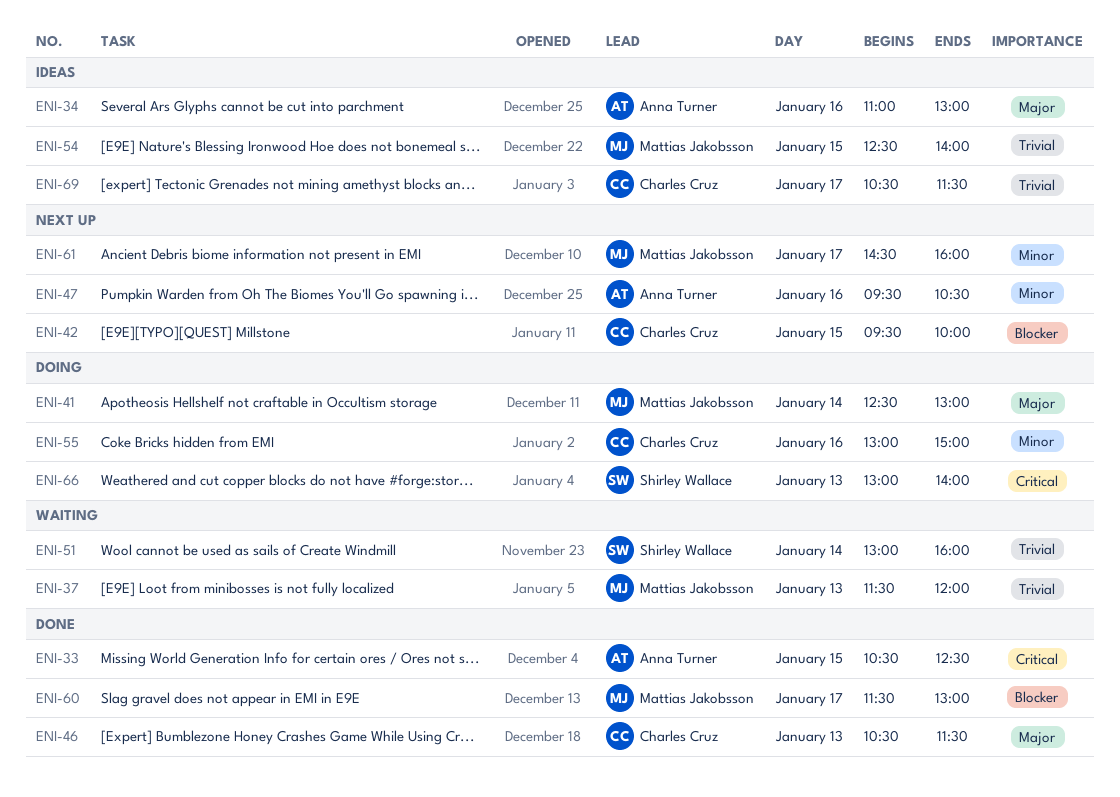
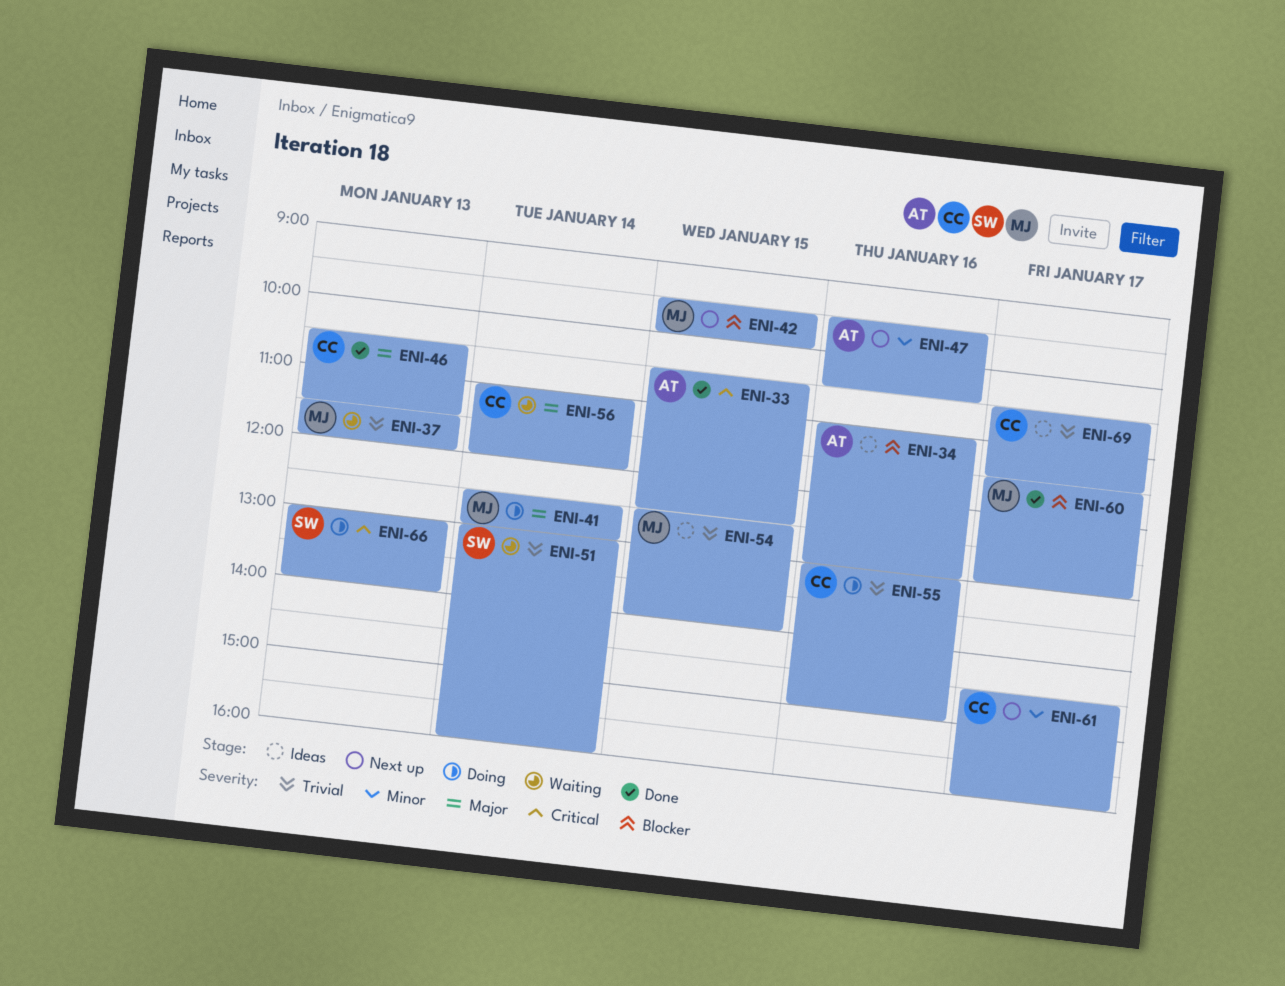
ENI-34, priority: Major -> Blocker
ENI-42, owner: Charles Cruz -> Mattias Jakobsson
ENI-55, priority: Minor -> Trivial
ENI-56: none -> present
ENI-61, owner: Mattias Jakobsson -> Charles Cruz

